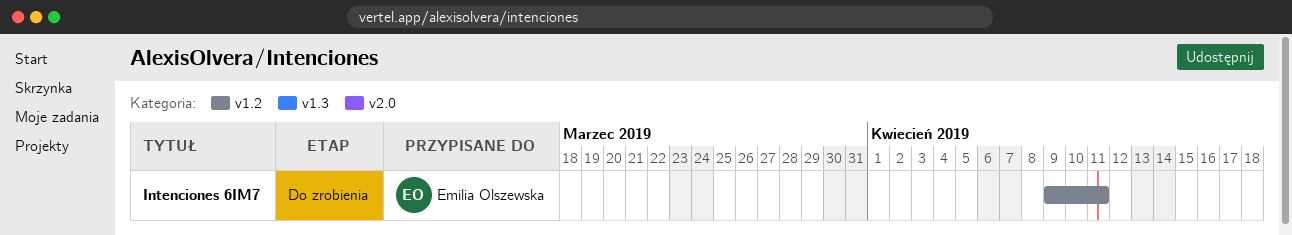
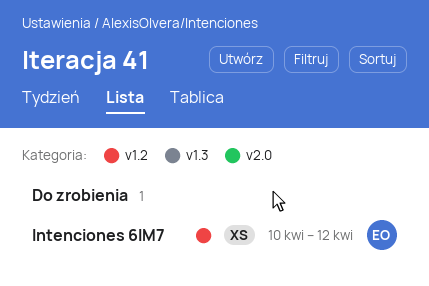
Intenciones 6IM7, start: Apr 9 -> Apr 10
Intenciones 6IM7, due: Apr 11 -> Apr 12

